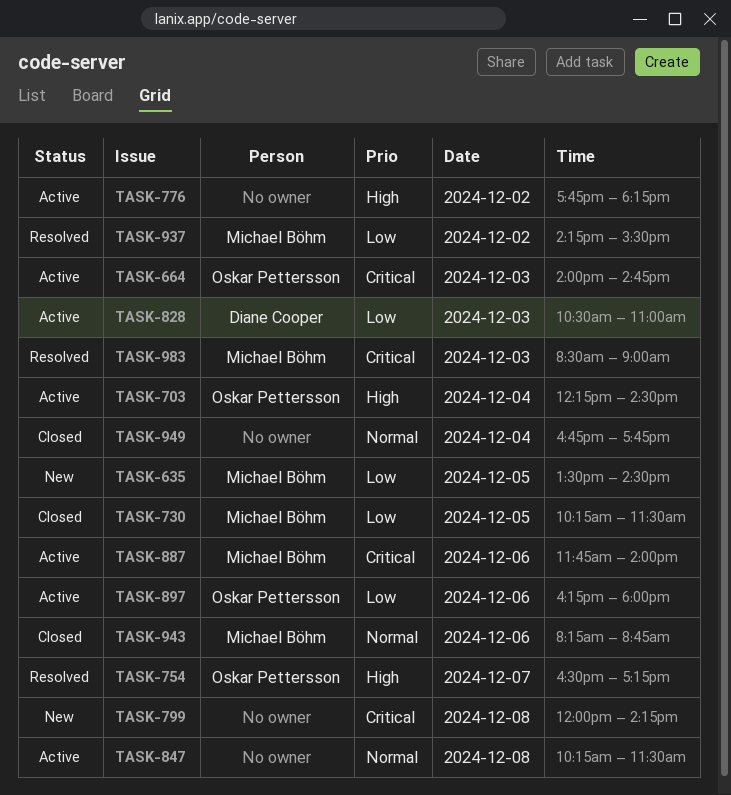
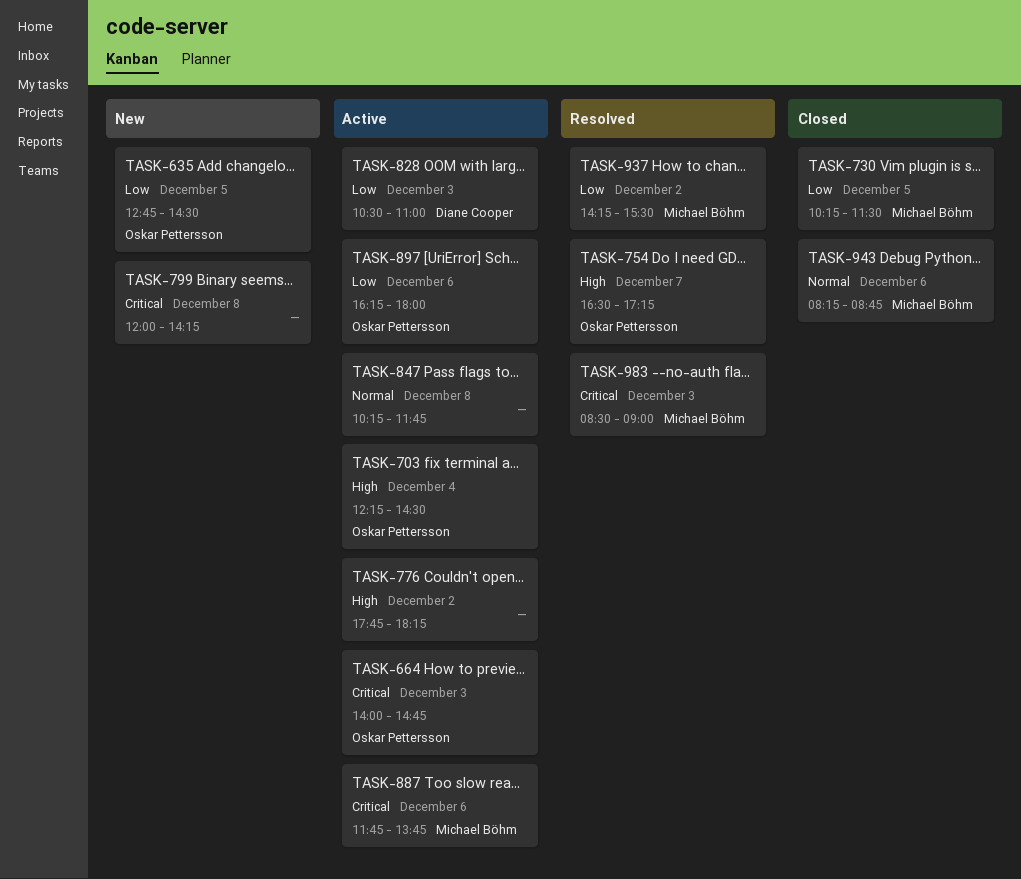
TASK-635, owner: Michael Böhm -> Oskar Pettersson
TASK-635, begins: 13:30 -> 12:45
TASK-847, ends: 11:30 -> 11:45
TASK-887, ends: 14:00 -> 13:45
TASK-949: present -> none

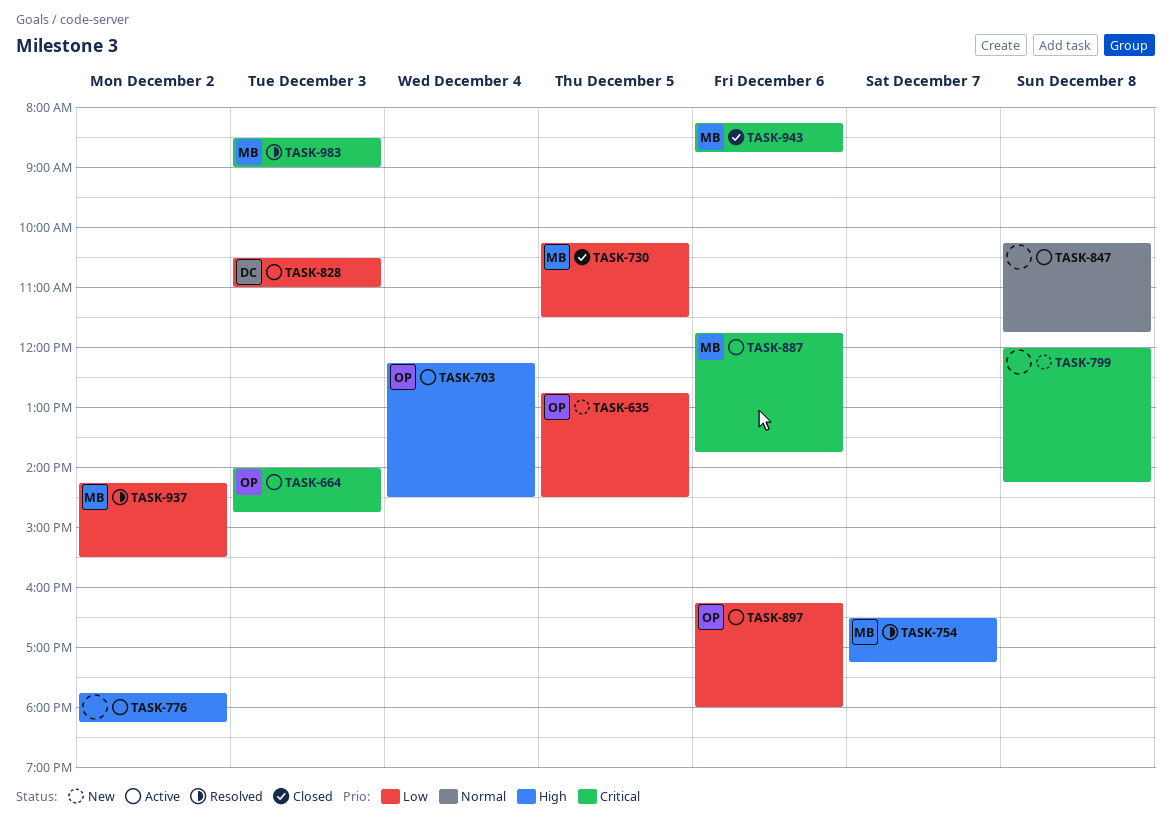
TASK-754, owner: Oskar Pettersson -> Michael Böhm
TASK-943, priority: Normal -> Critical

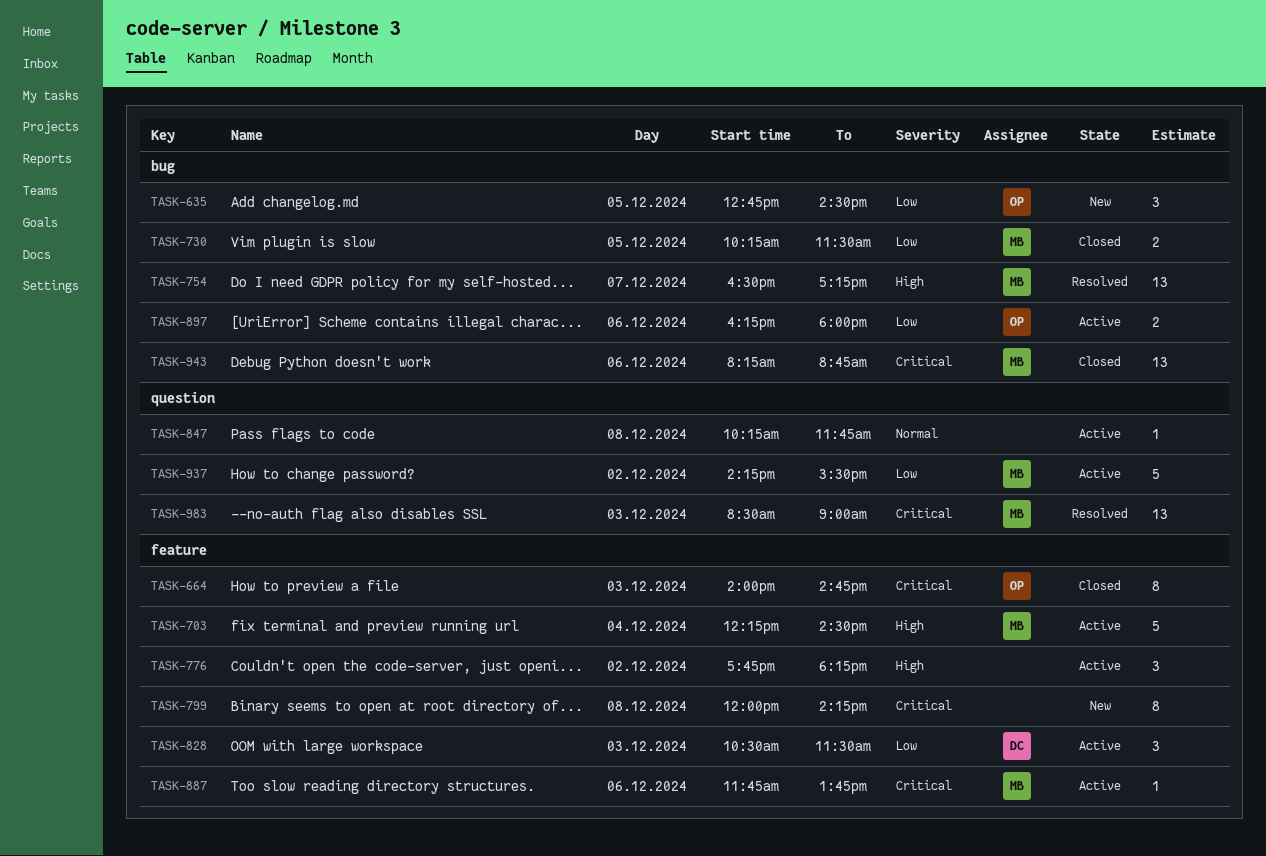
TASK-664, status: Active -> Closed
TASK-703, owner: OP -> MB
TASK-828, ends: 11:00 -> 11:30
TASK-937, status: Resolved -> Active

